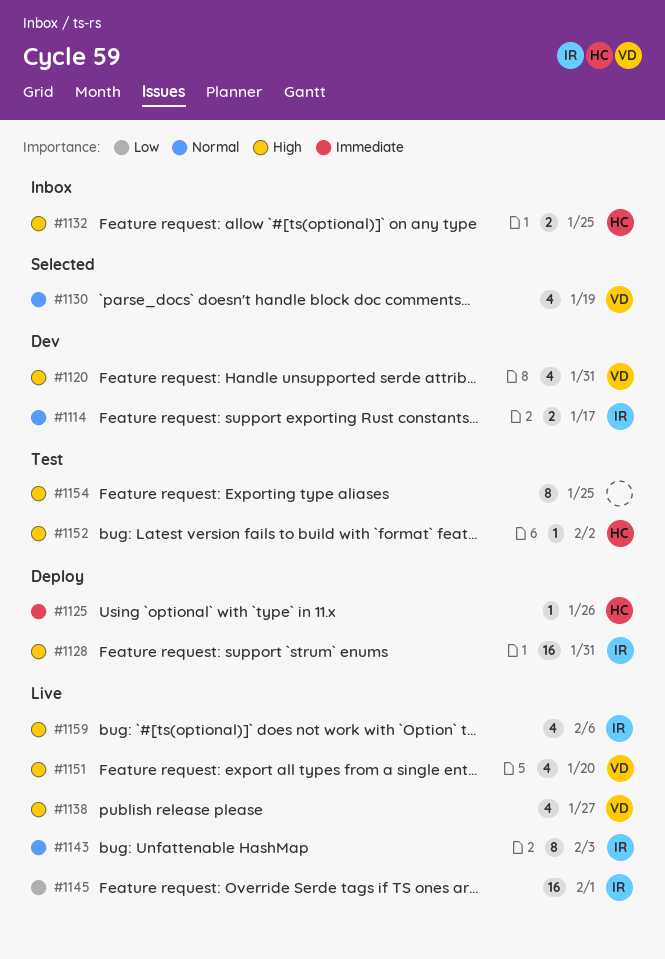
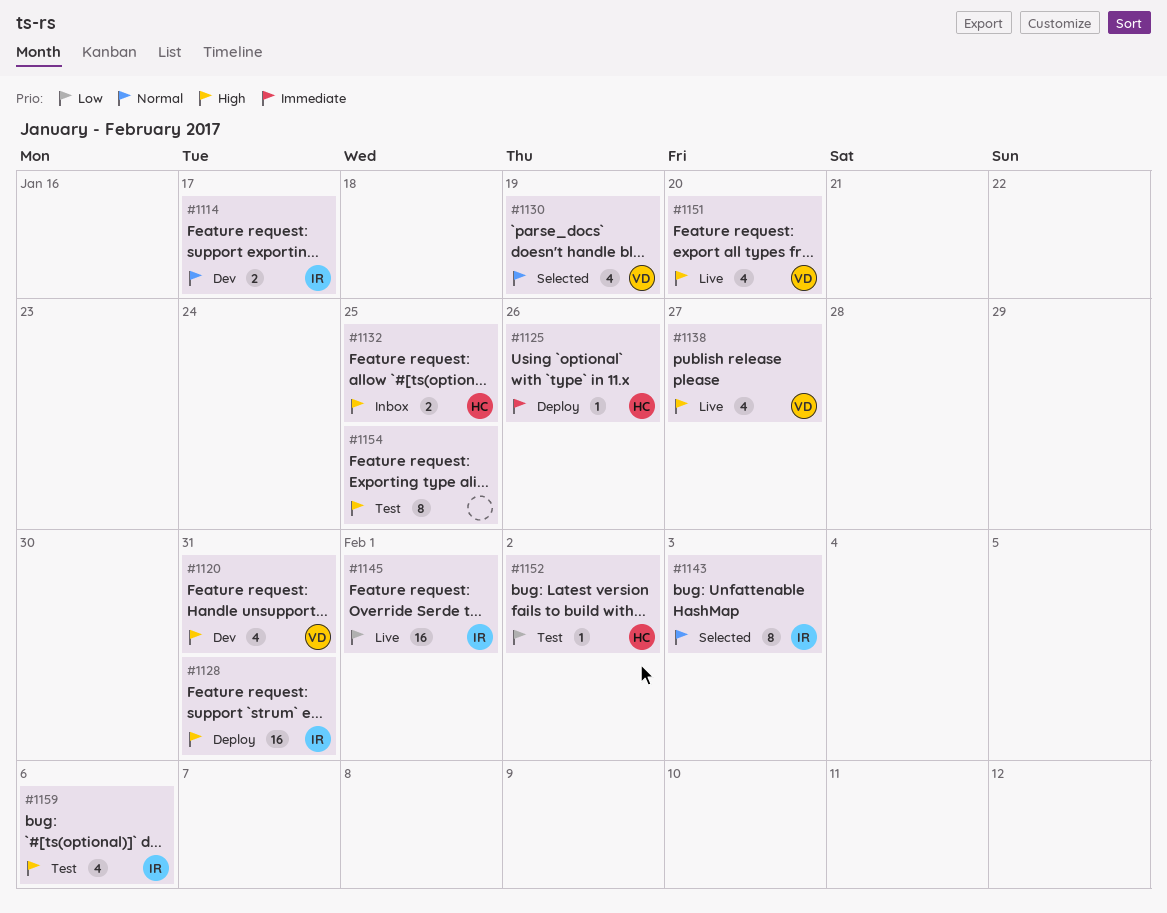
#1143, status: Live -> Selected
#1152, priority: High -> Low
#1159, status: Live -> Test

